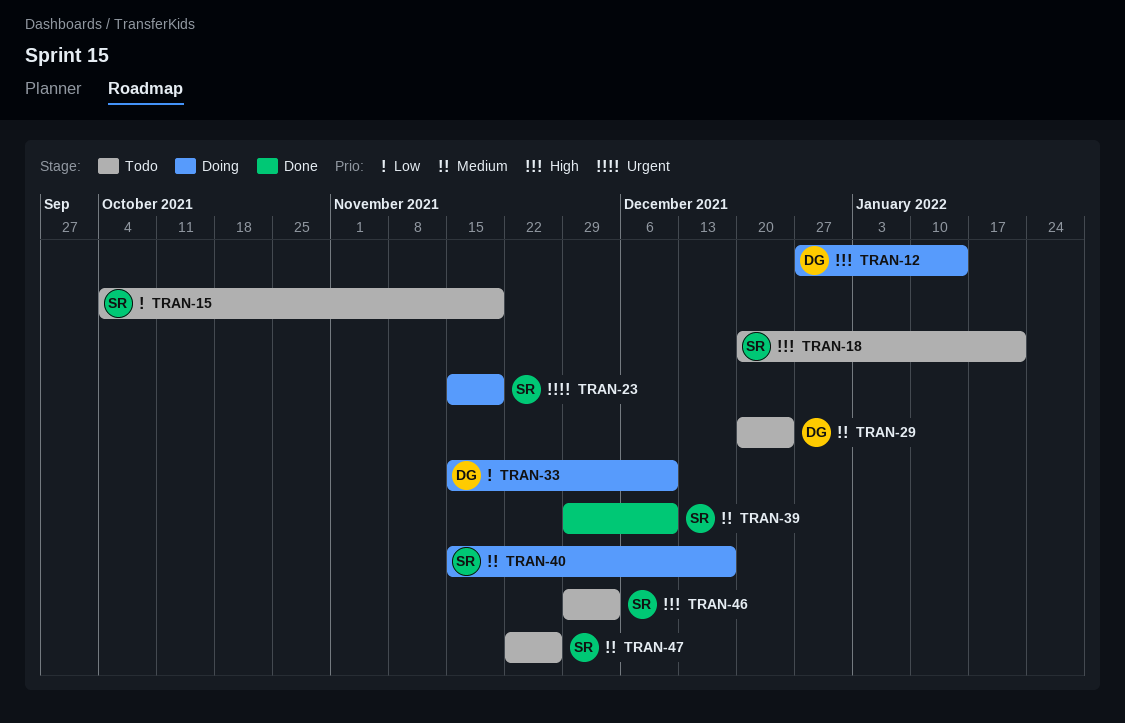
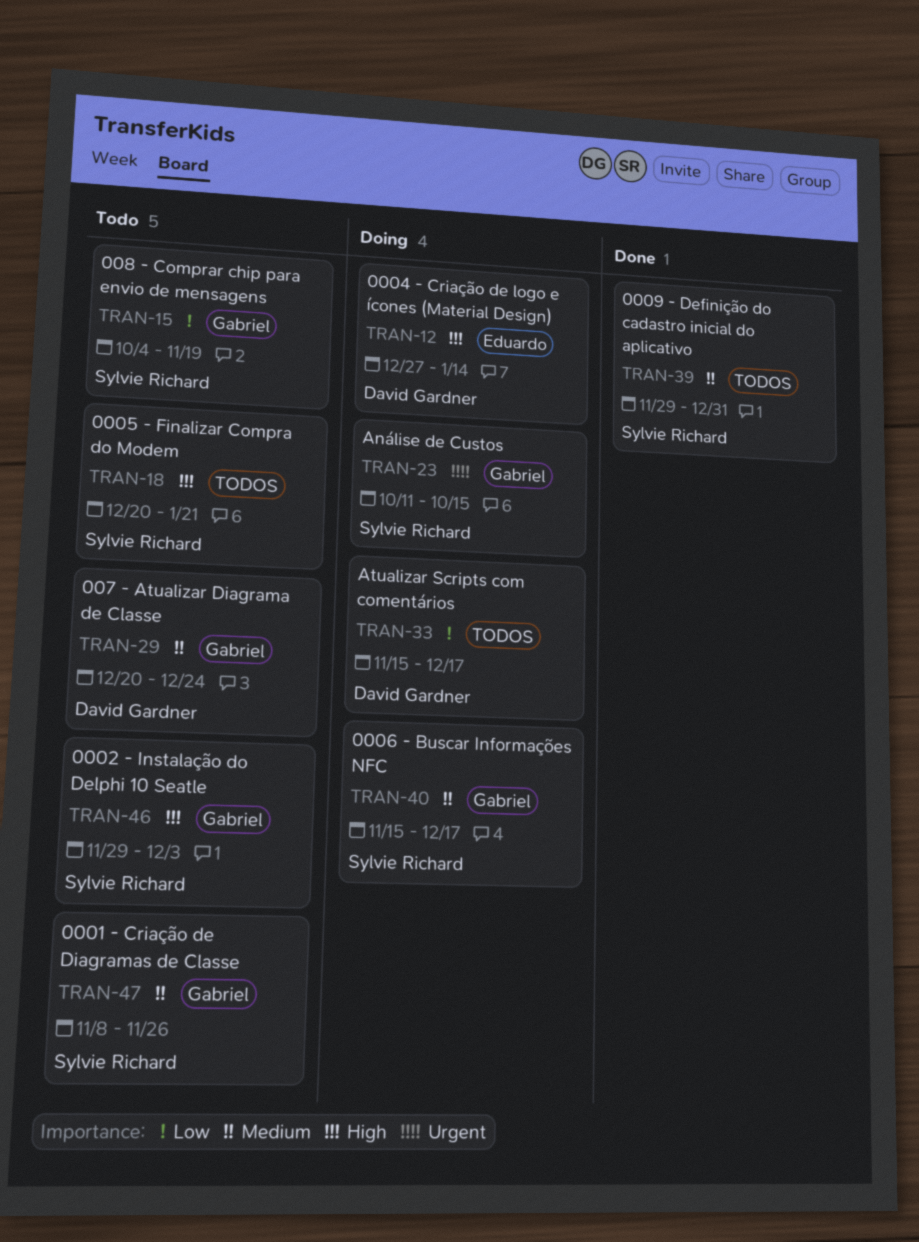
TRAN-23, start: Nov 15 -> Oct 11
TRAN-23, due: Nov 19 -> Oct 15
TRAN-33, due: Dec 10 -> Dec 17
TRAN-39, due: Dec 10 -> Dec 31
TRAN-47, start: Nov 22 -> Nov 8

